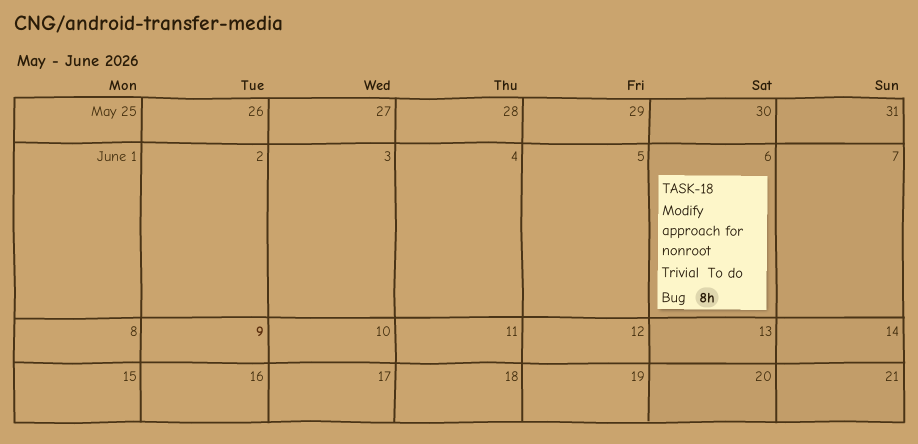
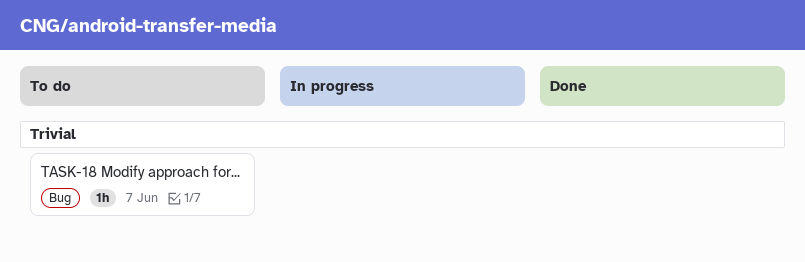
TASK-18, estimate: 8h -> 1h
TASK-18, due: Jun 6 -> Jun 7

